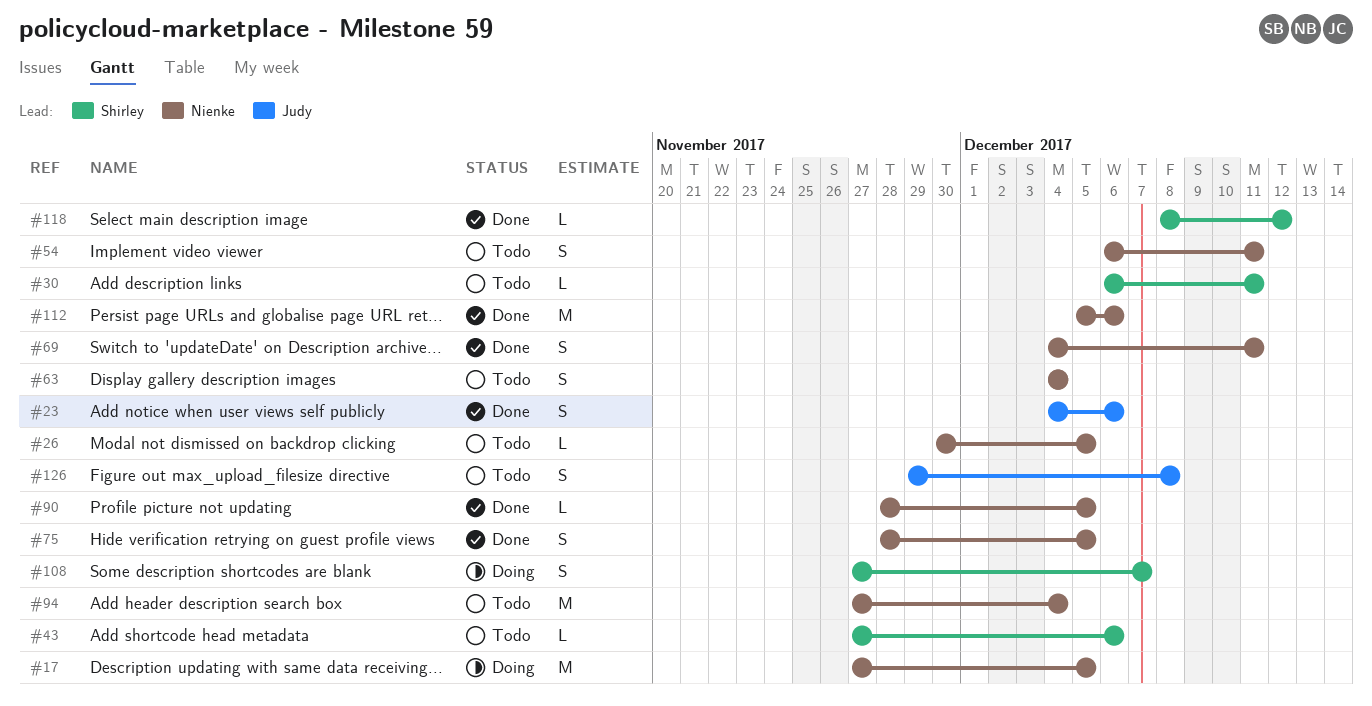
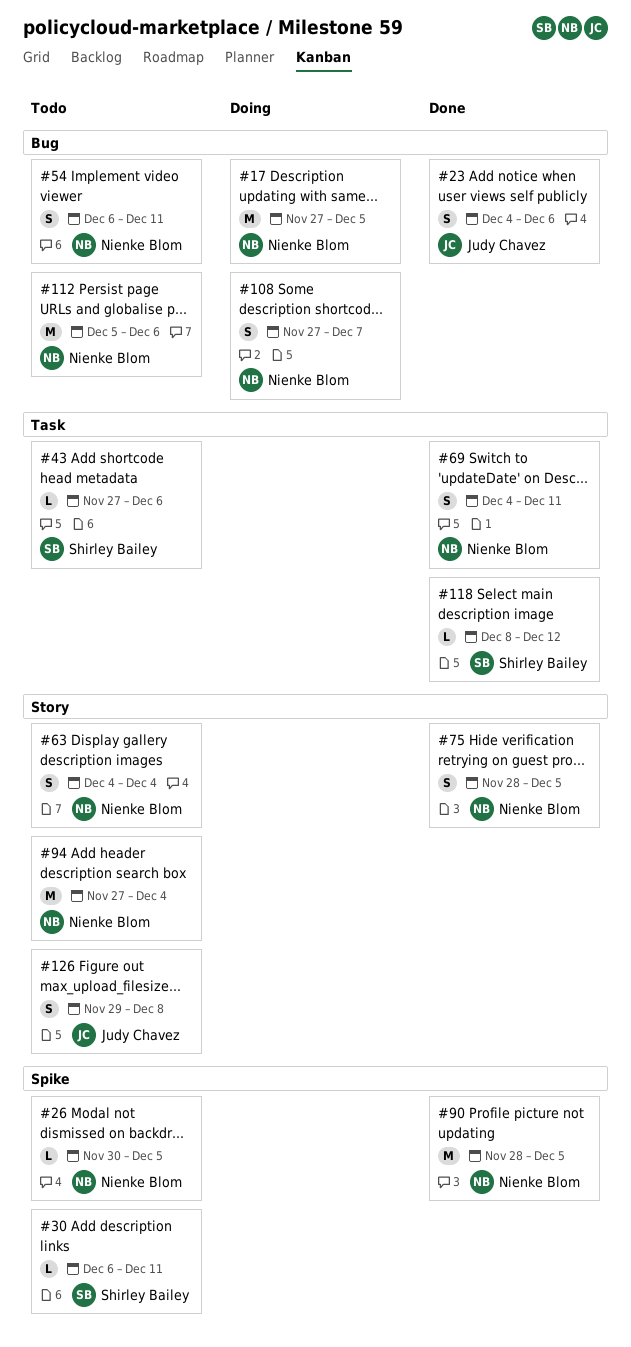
#90, estimate: L -> M
#108, owner: Shirley Bailey -> Nienke Blom
#112, status: Done -> Todo

